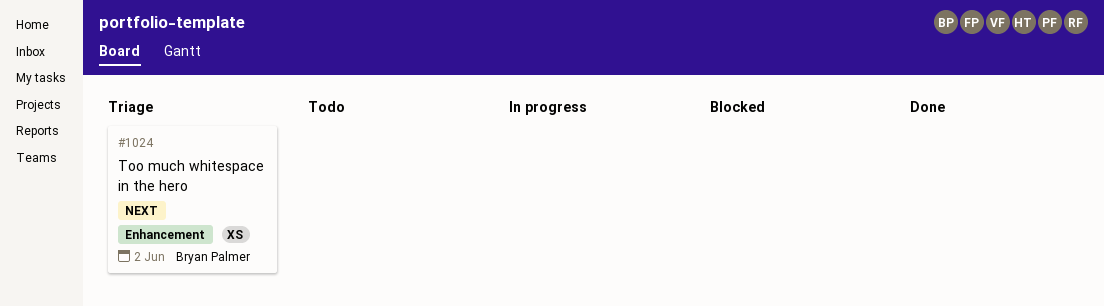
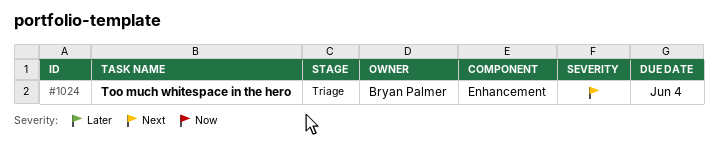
#1024, due: Jun 2 -> Jun 4

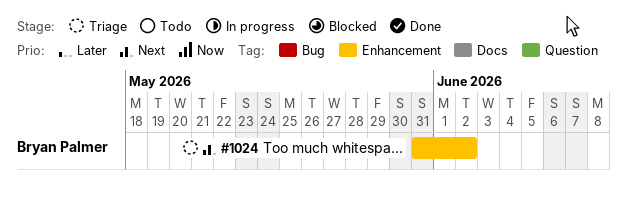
#1024, due: Jun 4 -> Jun 2

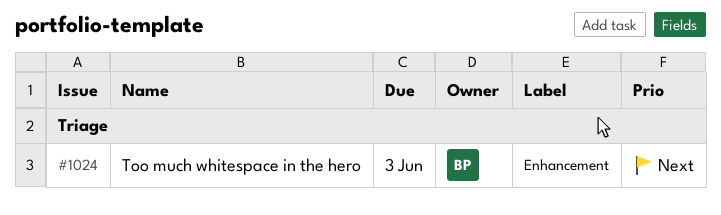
#1024, due: Jun 2 -> Jun 3

